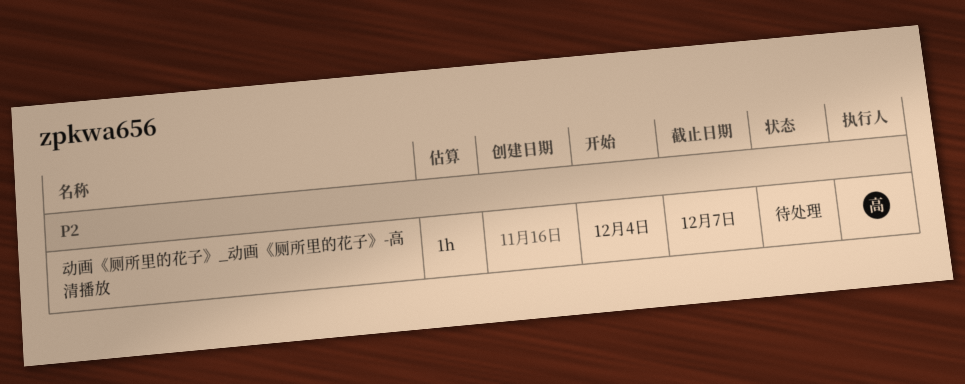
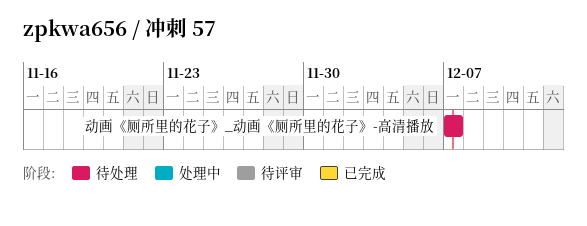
动画《厕所里的花子》_动画《厕所里的花子》-高清播放, start: Dec 4 -> Dec 7

